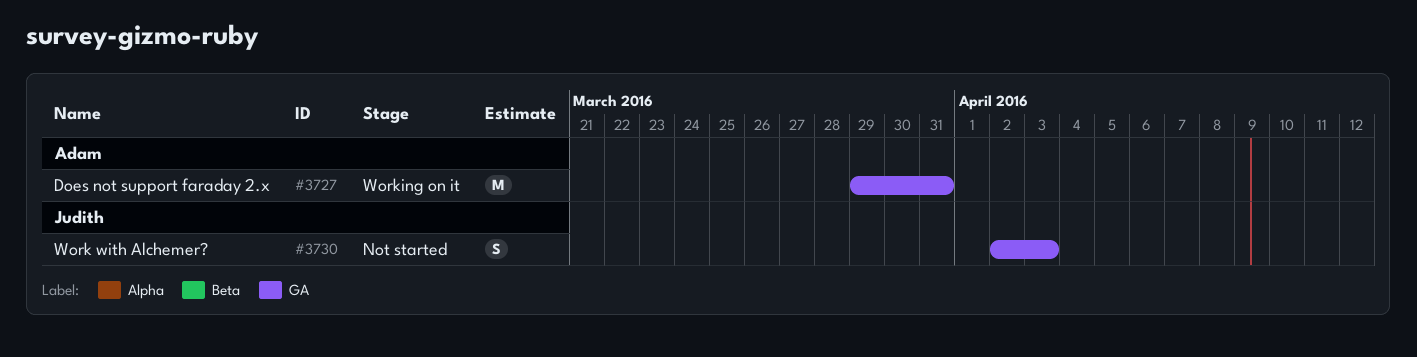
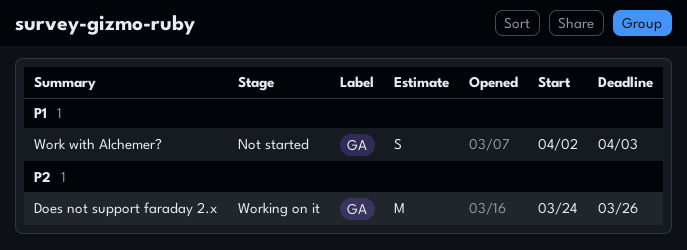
Does not support faraday 2.x, start: Mar 29 -> Mar 24
Does not support faraday 2.x, due: Mar 31 -> Mar 26

